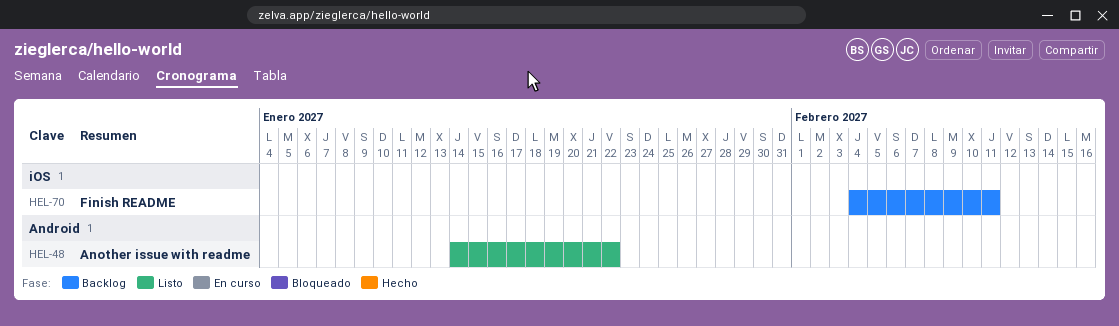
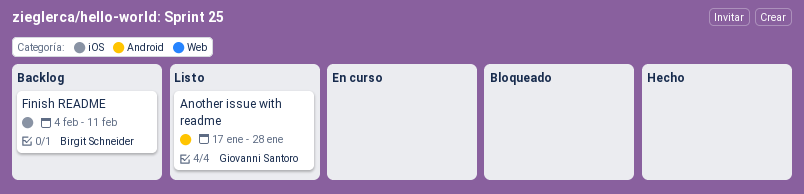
Another issue with readme, start: Jan 14 -> Jan 17
Another issue with readme, due: Jan 22 -> Jan 28

